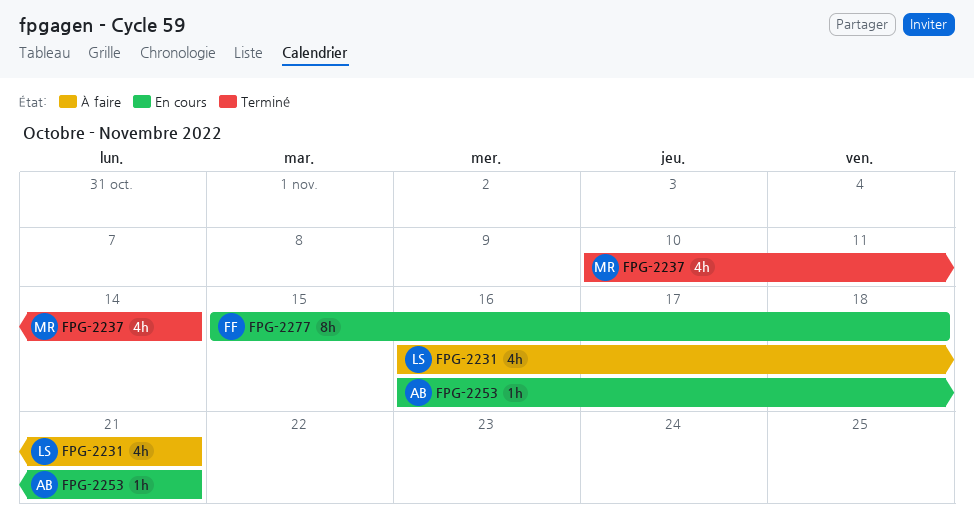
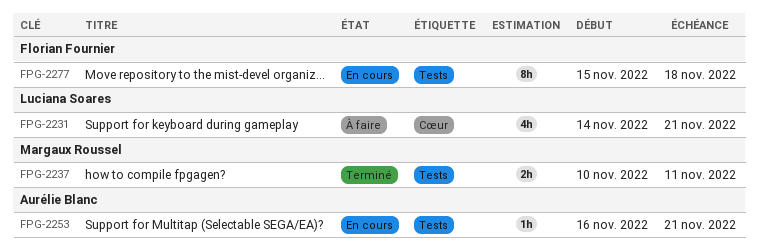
FPG-2231, start: Nov 16 -> Nov 14
FPG-2237, estimate: 4h -> 2h
FPG-2237, due: Nov 14 -> Nov 11

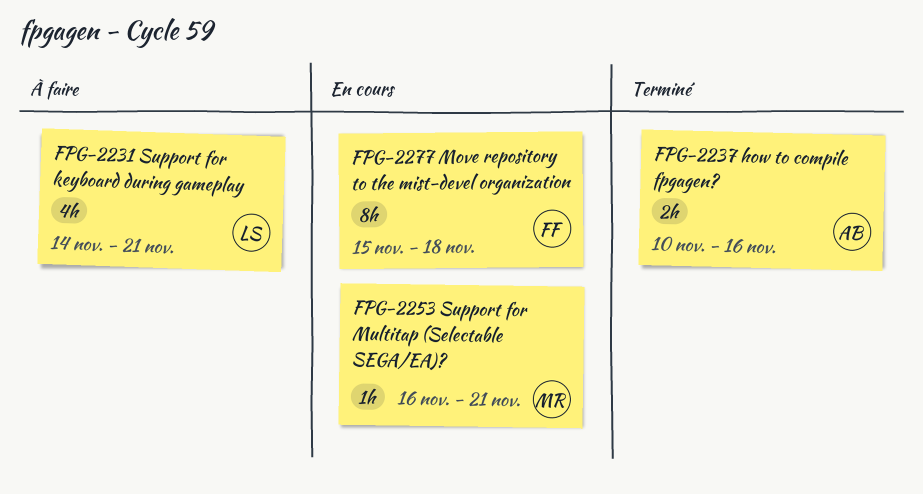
FPG-2237, owner: Margaux Roussel -> Aurélie Blanc
FPG-2237, due: Nov 11 -> Nov 16
FPG-2253, owner: Aurélie Blanc -> Margaux Roussel

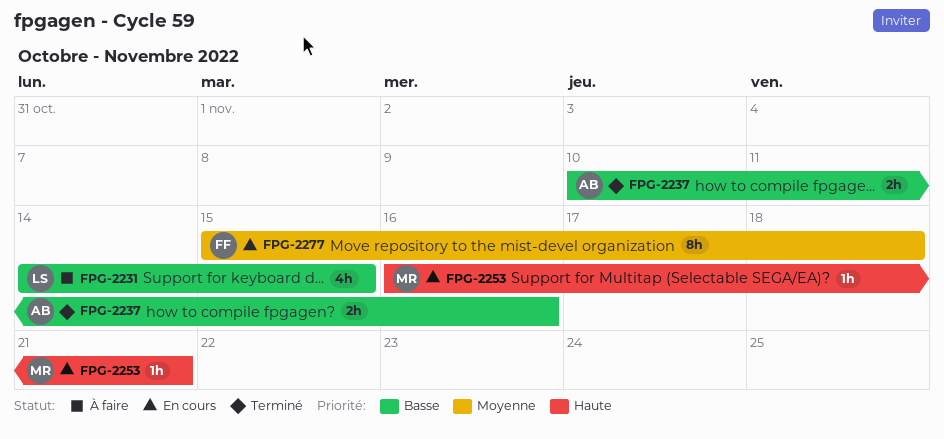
FPG-2231, due: Nov 21 -> Nov 15

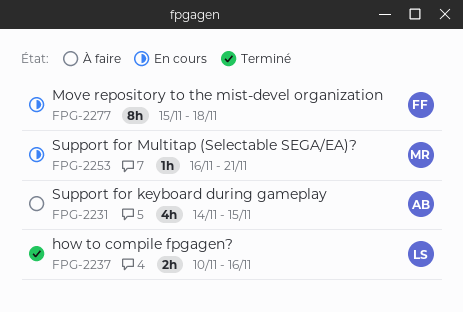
FPG-2231, owner: LS -> AB
FPG-2237, owner: AB -> LS

